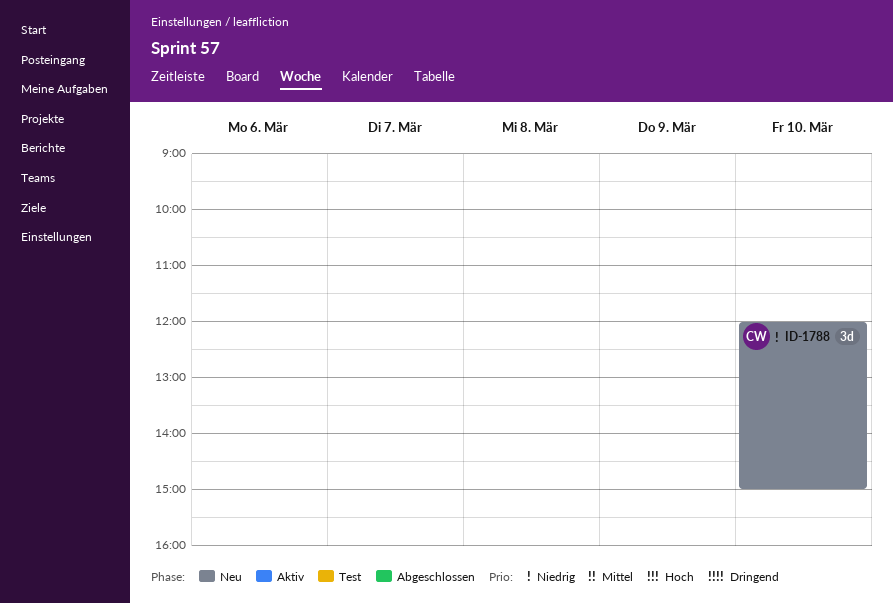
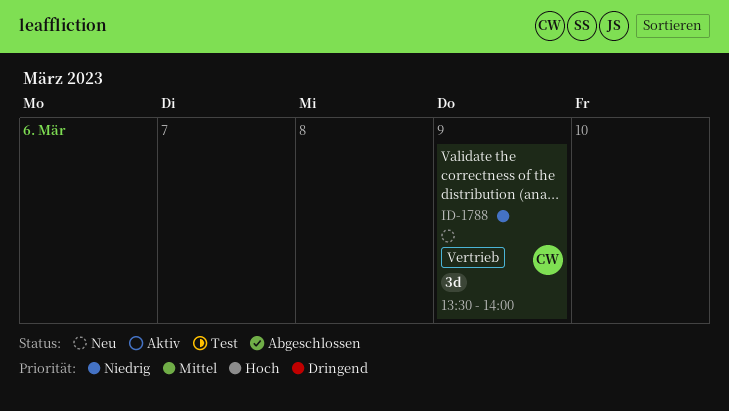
ID-1788, day: Mar 10 -> Mar 9
ID-1788, begins: 12:00 -> 13:30
ID-1788, ends: 15:00 -> 14:00

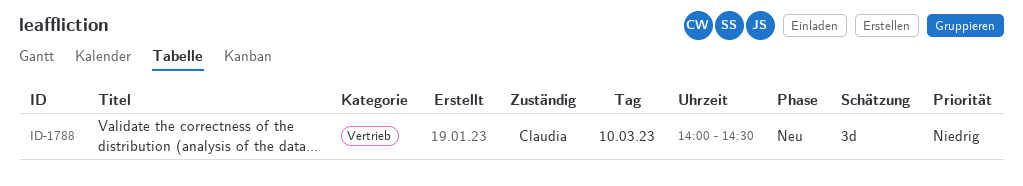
ID-1788, day: Mar 9 -> Mar 10
ID-1788, begins: 13:30 -> 14:00
ID-1788, ends: 14:00 -> 14:30

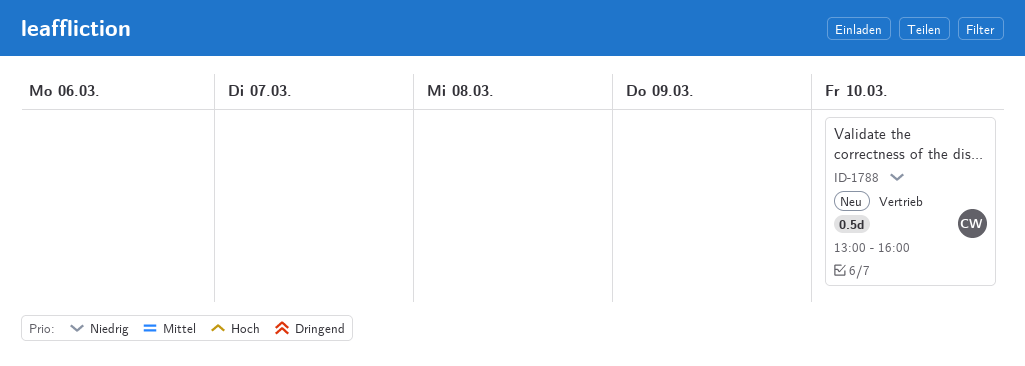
ID-1788, estimate: 3d -> 0.5d
ID-1788, begins: 14:00 -> 13:00
ID-1788, ends: 14:30 -> 16:00

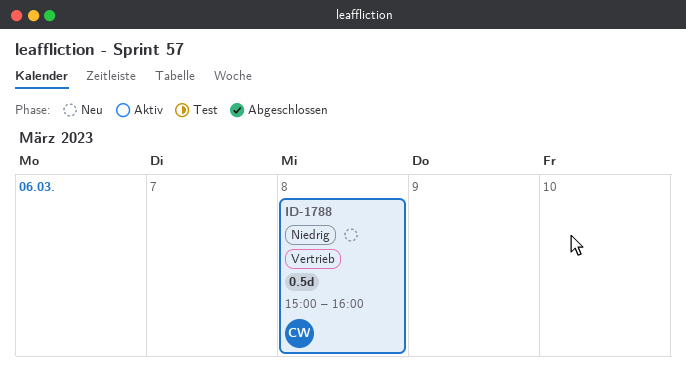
ID-1788, day: Mar 10 -> Mar 8
ID-1788, begins: 13:00 -> 15:00

